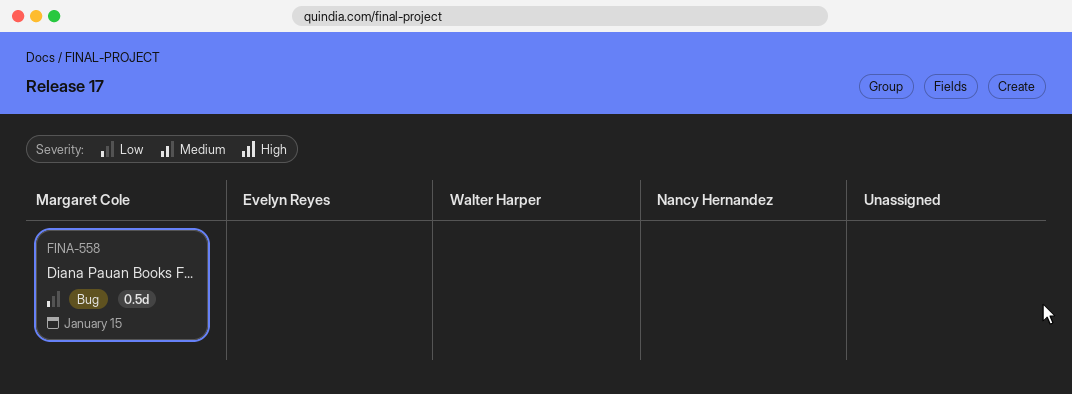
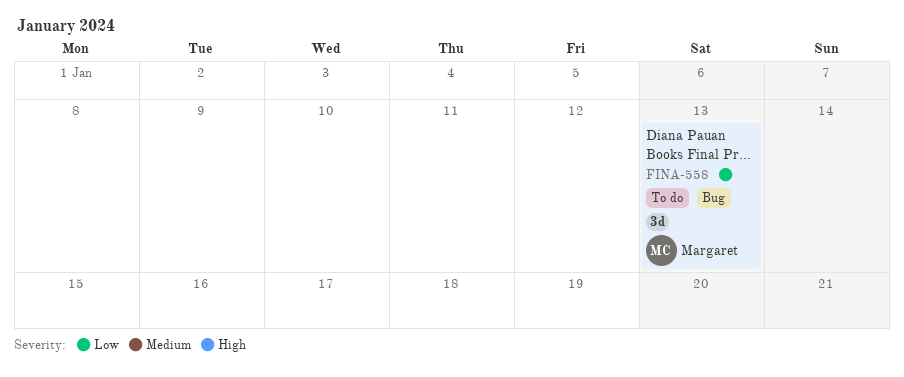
FINA-558, estimate: 0.5d -> 3d
FINA-558, due: Jan 15 -> Jan 13

